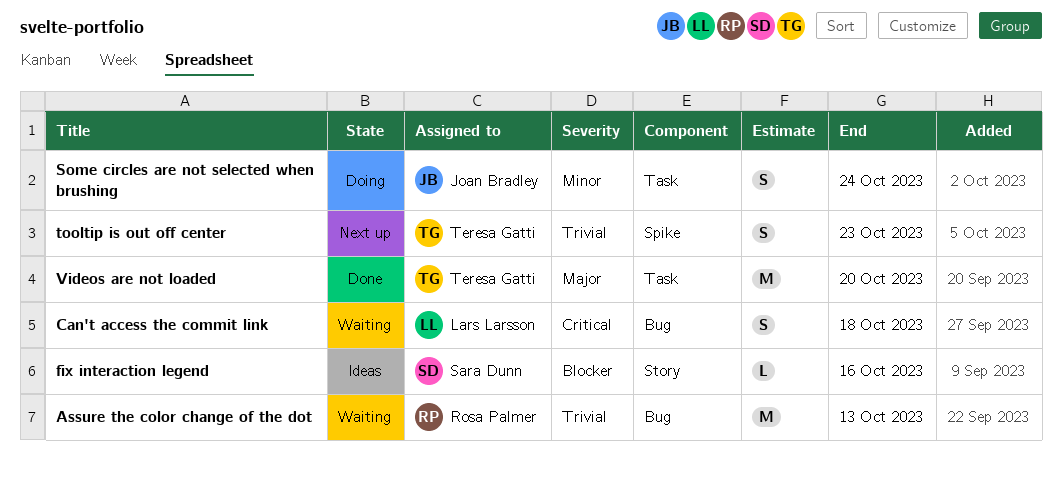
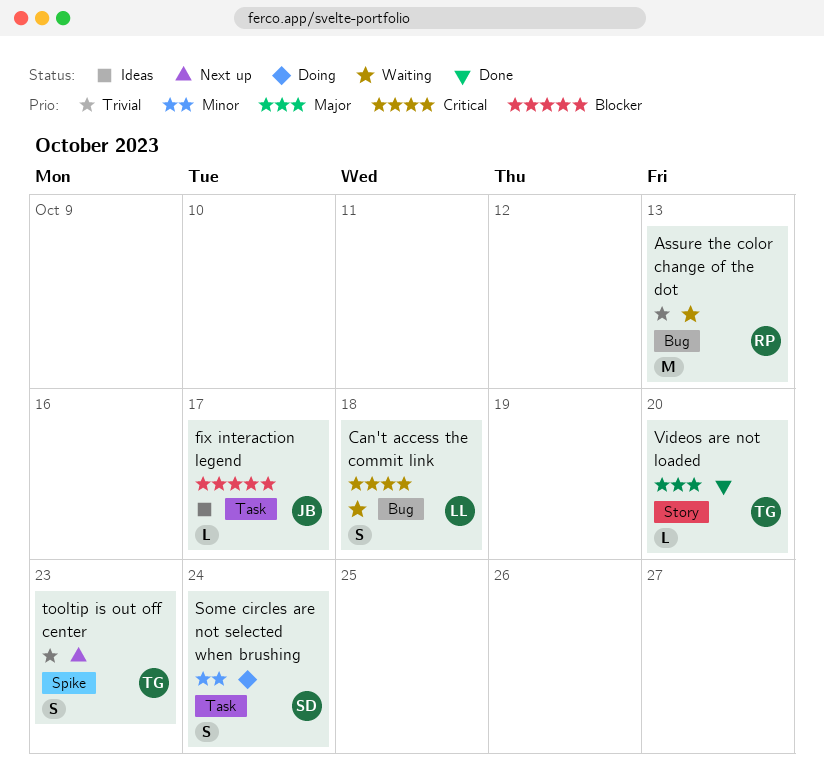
fix interaction legend, owner: Sara Dunn -> Joan Bradley
fix interaction legend, label: Story -> Task
fix interaction legend, due: Oct 16 -> Oct 17
Some circles are not selected when brushing, owner: Joan Bradley -> Sara Dunn
Videos are not loaded, label: Task -> Story
Videos are not loaded, estimate: M -> L

